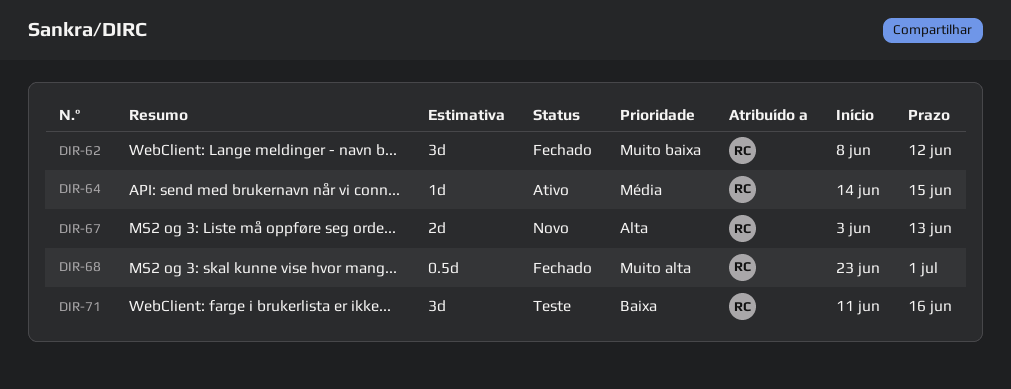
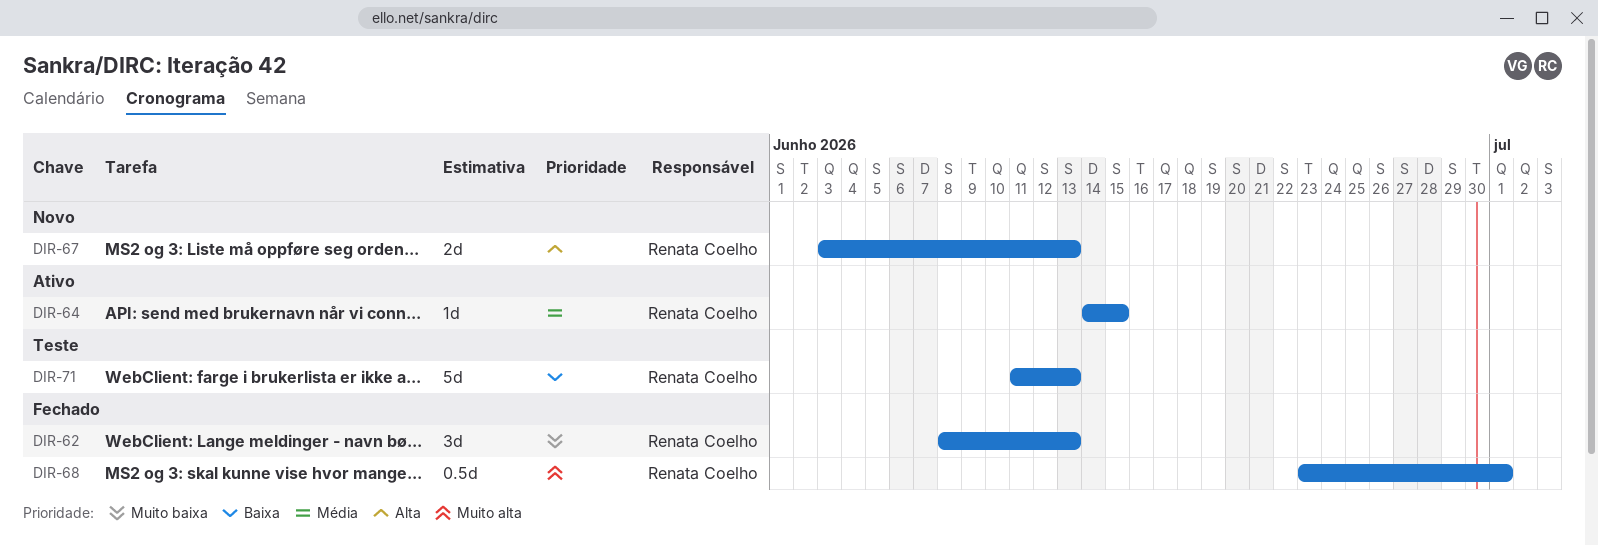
DIR-62, due: Jun 12 -> Jun 13
DIR-71, estimate: 3d -> 5d
DIR-71, due: Jun 16 -> Jun 13

